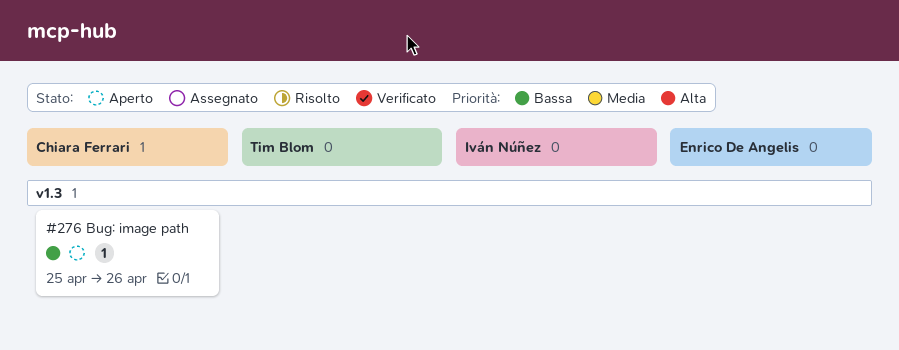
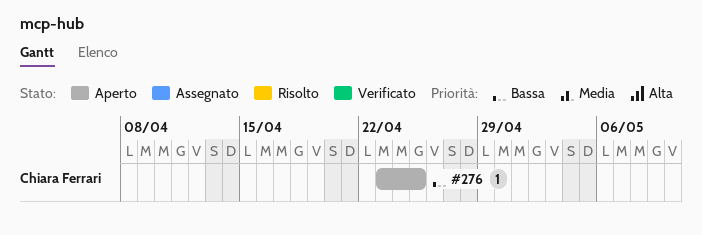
#276, start: Apr 25 -> Apr 23
#276, due: Apr 26 -> Apr 25

